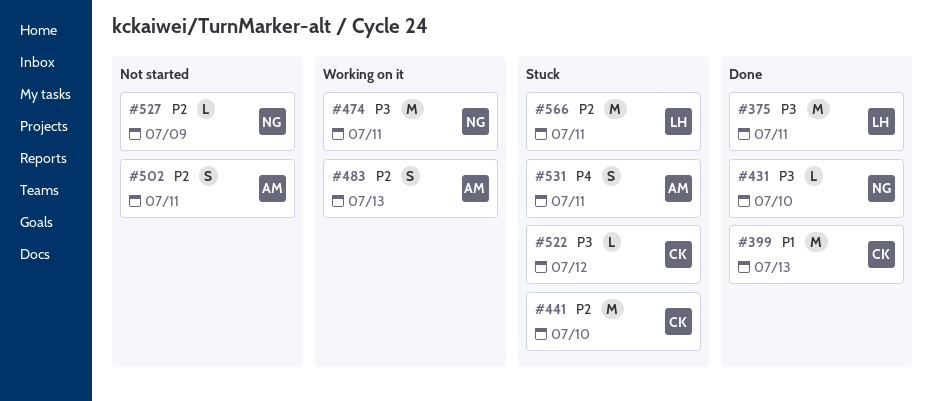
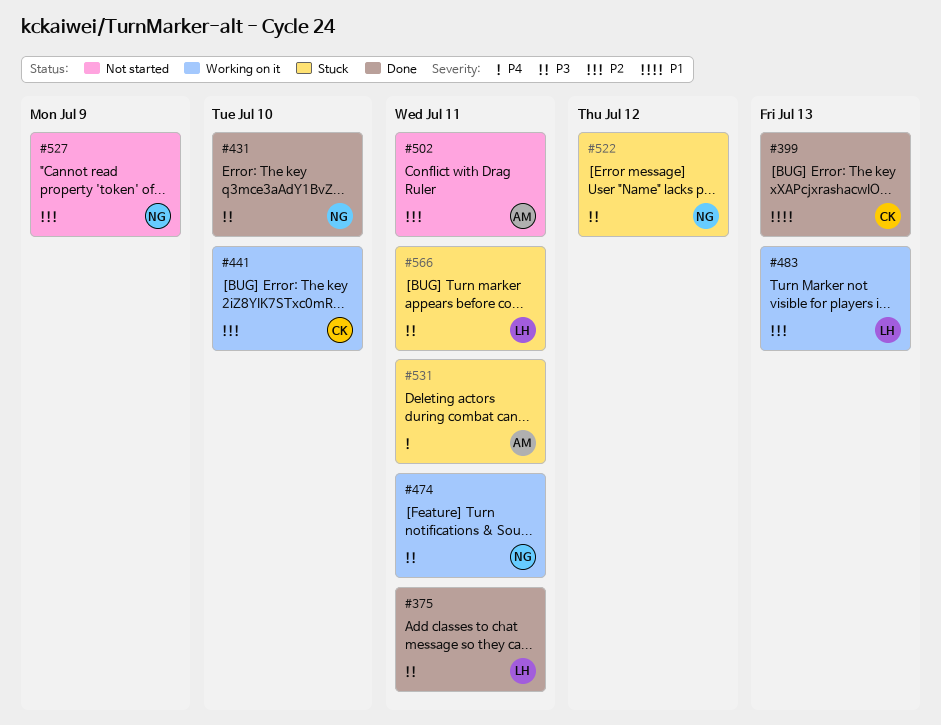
#441, status: Stuck -> Working on it
#483, owner: AM -> LH
#522, owner: CK -> NG
#566, priority: P2 -> P3

